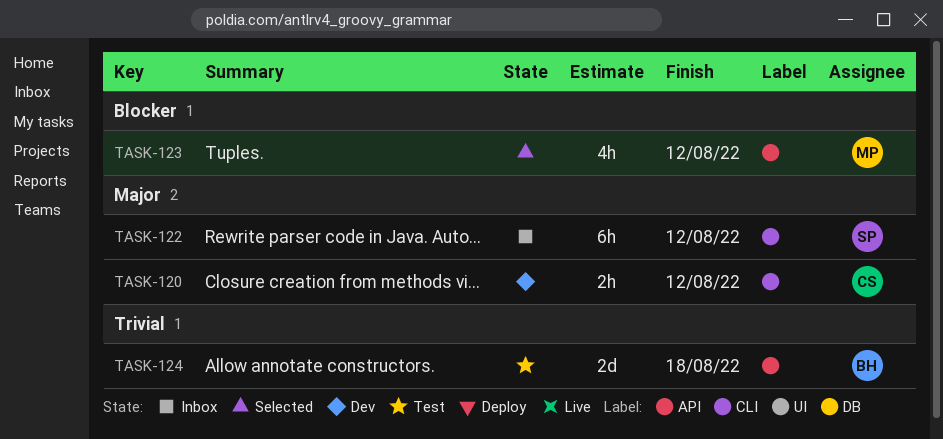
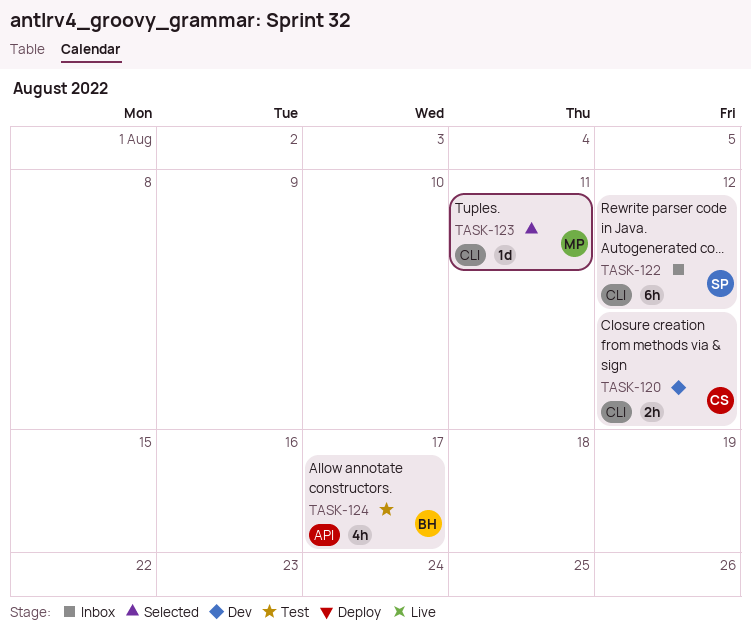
TASK-123, label: API -> CLI
TASK-123, estimate: 4h -> 1d
TASK-123, due: Aug 12 -> Aug 11
TASK-124, estimate: 2d -> 4h
TASK-124, due: Aug 18 -> Aug 17

